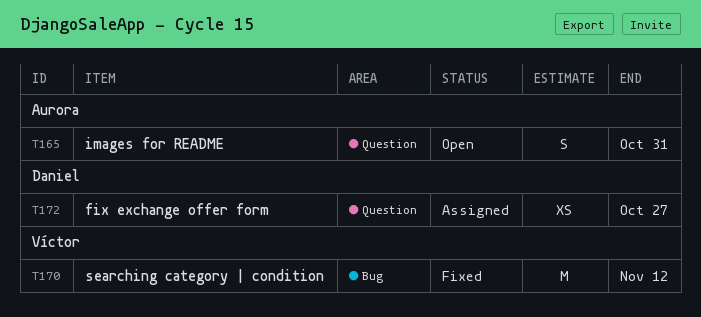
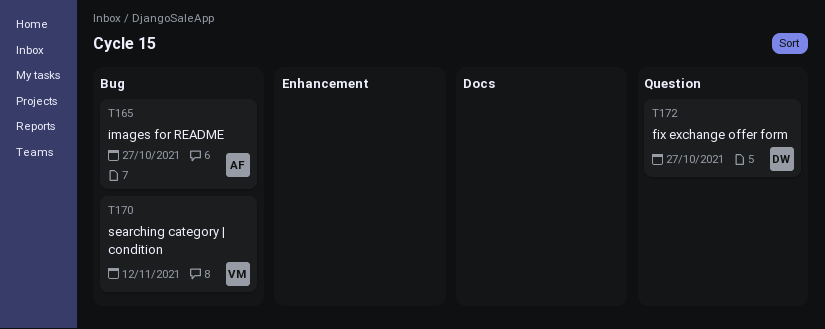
T165, label: Question -> Bug
T165, due: Oct 31 -> Oct 27

